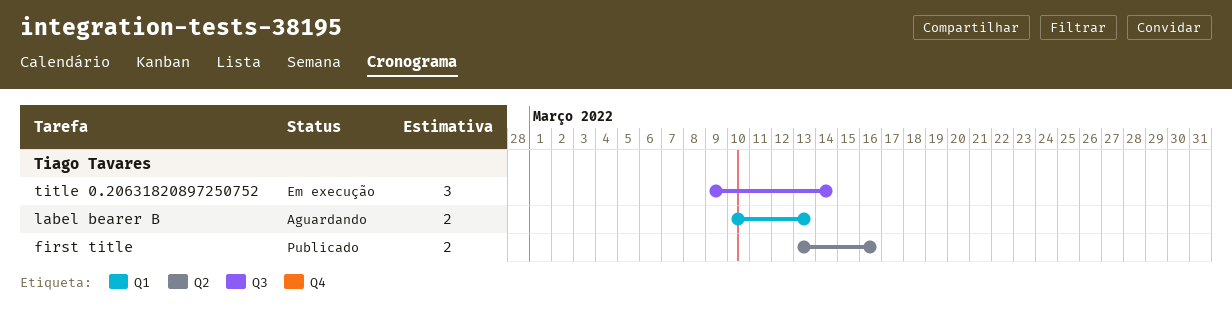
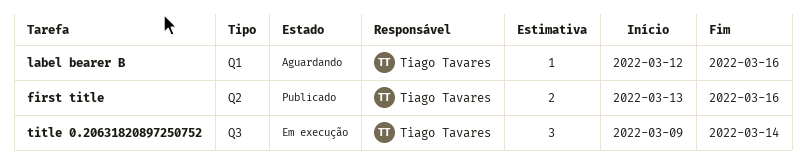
label bearer B, estimate: 2 -> 1
label bearer B, start: Mar 10 -> Mar 12
label bearer B, due: Mar 13 -> Mar 16

